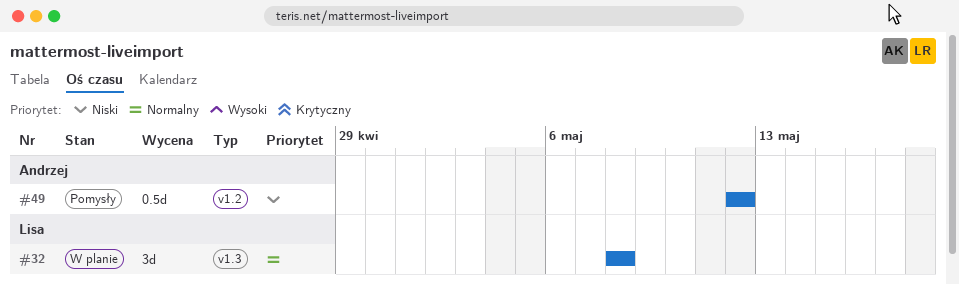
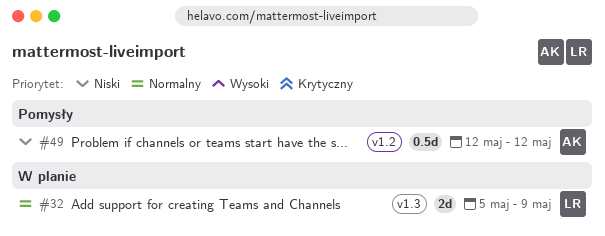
#32, estimate: 3d -> 2d
#32, start: May 8 -> May 5
#32, due: May 8 -> May 9

